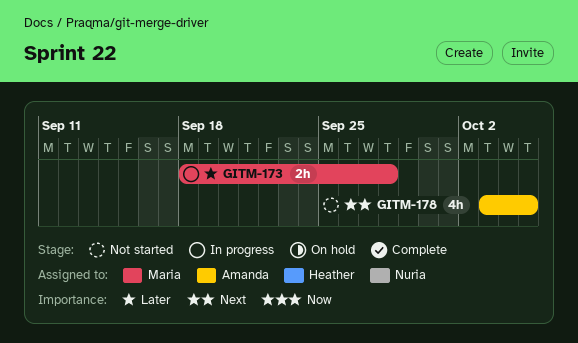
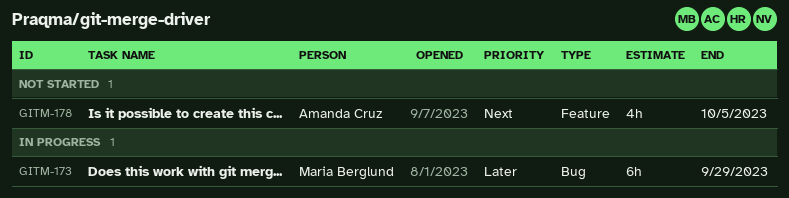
GITM-173, estimate: 2h -> 6h
GITM-173, due: Sep 28 -> Sep 29

